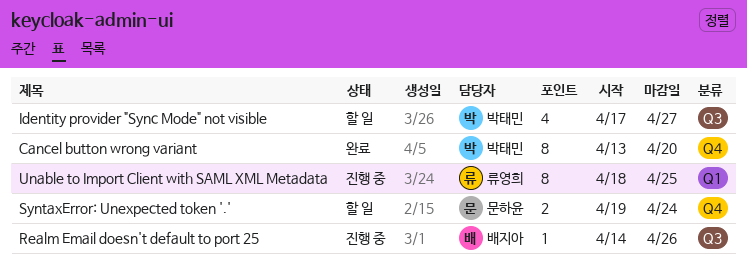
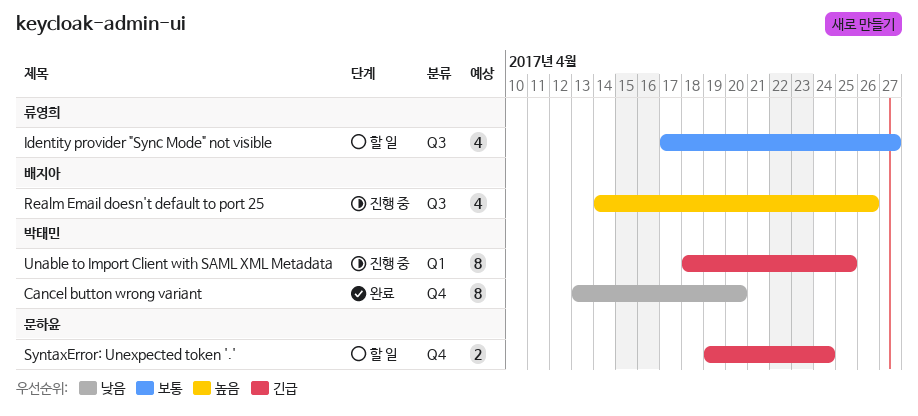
Identity provider "Sync Mode" not visible, owner: 박태민 -> 류영희
Realm Email doesn't default to port 25, estimate: 1 -> 4
Unable to Import Client with SAML XML Metadata, owner: 류영희 -> 박태민

